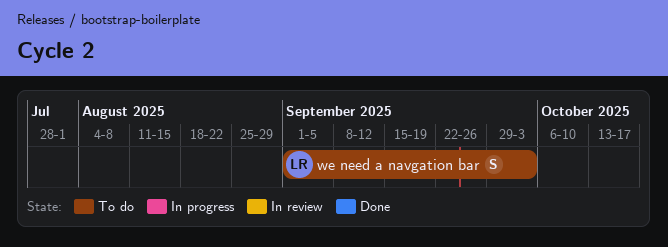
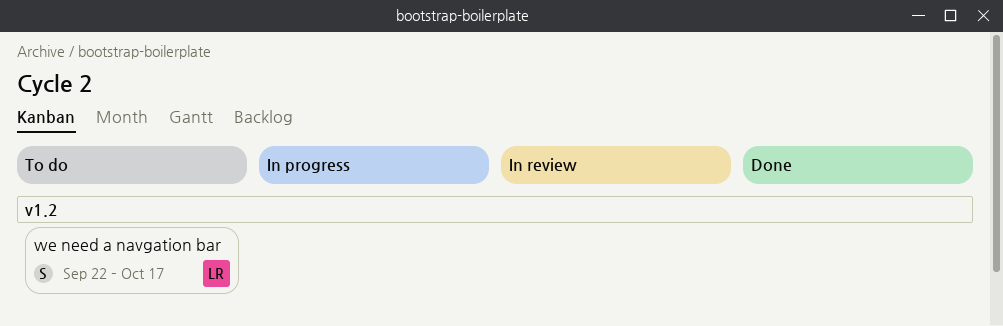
we need a navgation bar, start: Sep 1 -> Sep 22
we need a navgation bar, due: Oct 3 -> Oct 17

